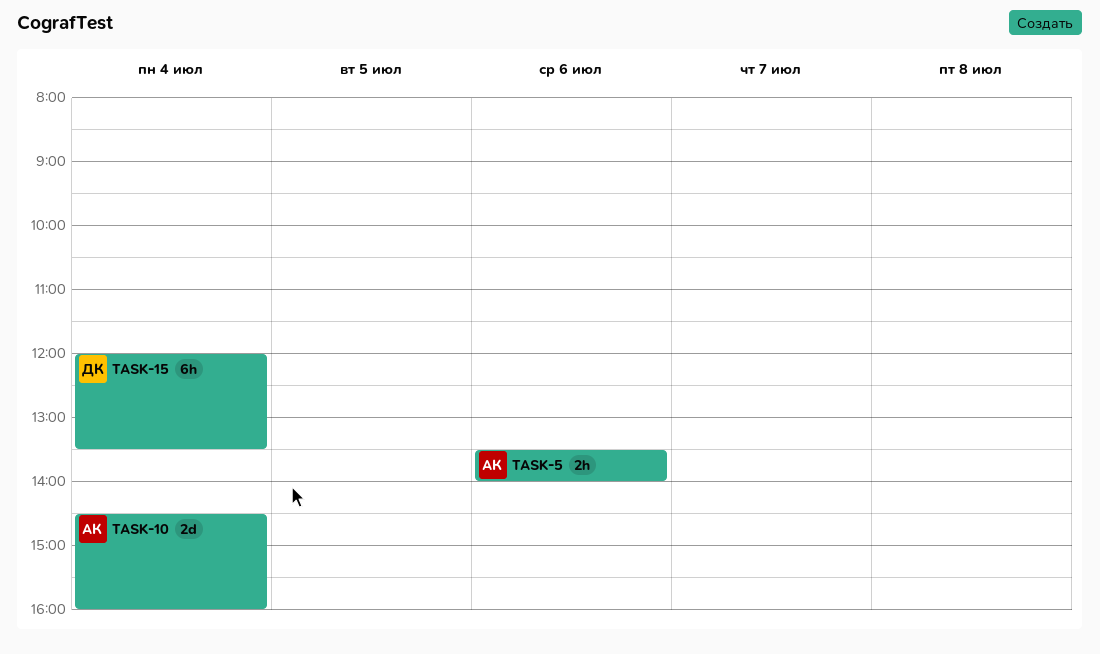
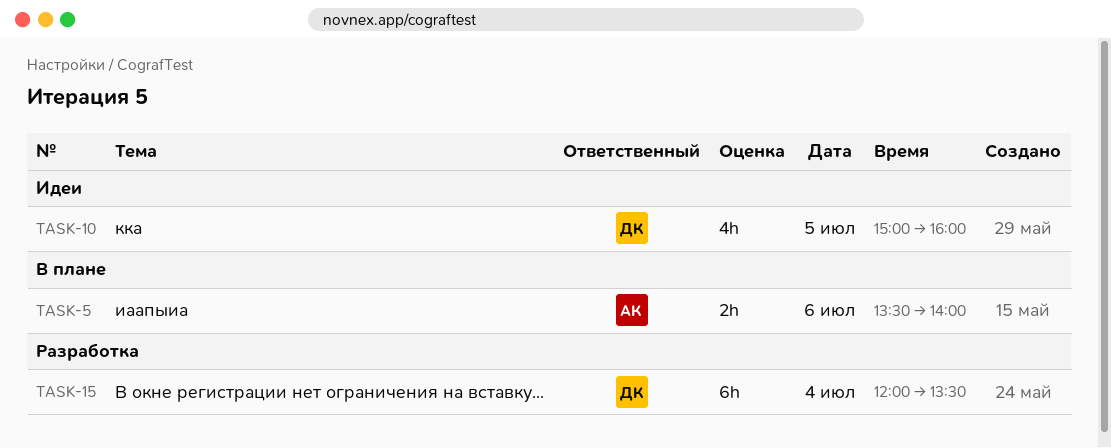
TASK-10, owner: АК -> ДК
TASK-10, estimate: 2d -> 4h
TASK-10, day: Jul 4 -> Jul 5
TASK-10, begins: 14:30 -> 15:00

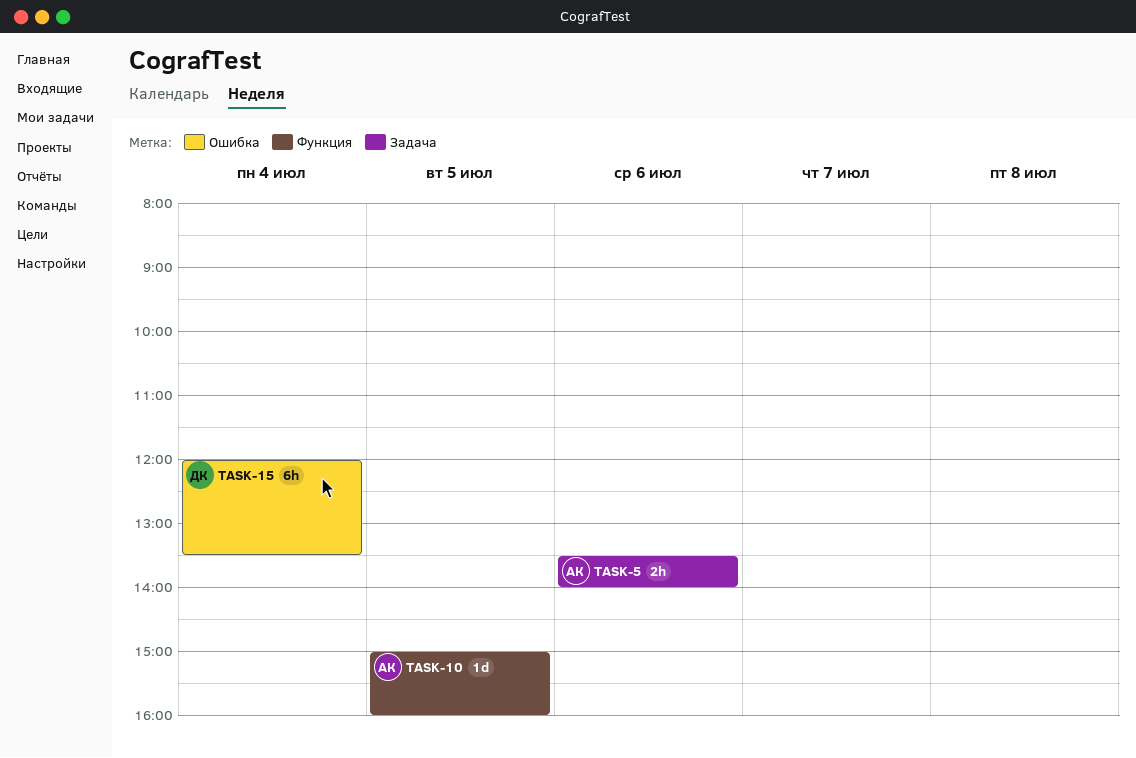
TASK-10, owner: ДК -> АК
TASK-10, estimate: 4h -> 1d

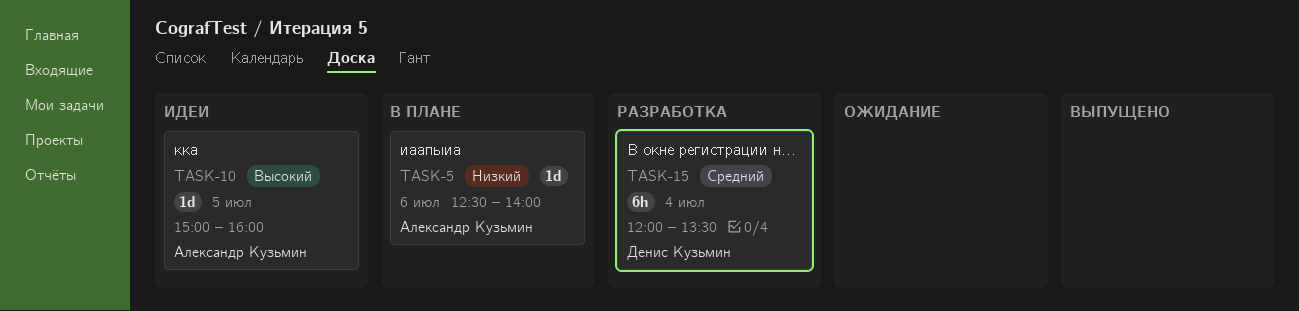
TASK-5, estimate: 2h -> 1d
TASK-5, begins: 13:30 -> 12:30

